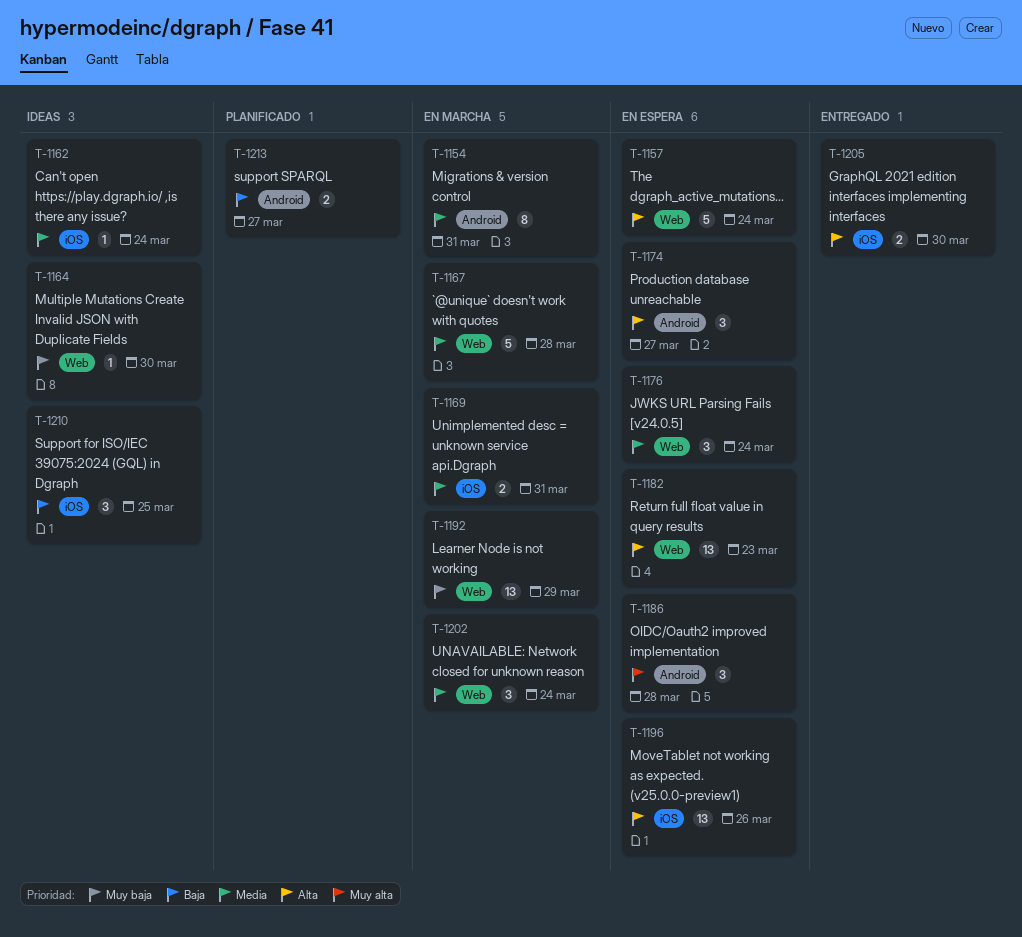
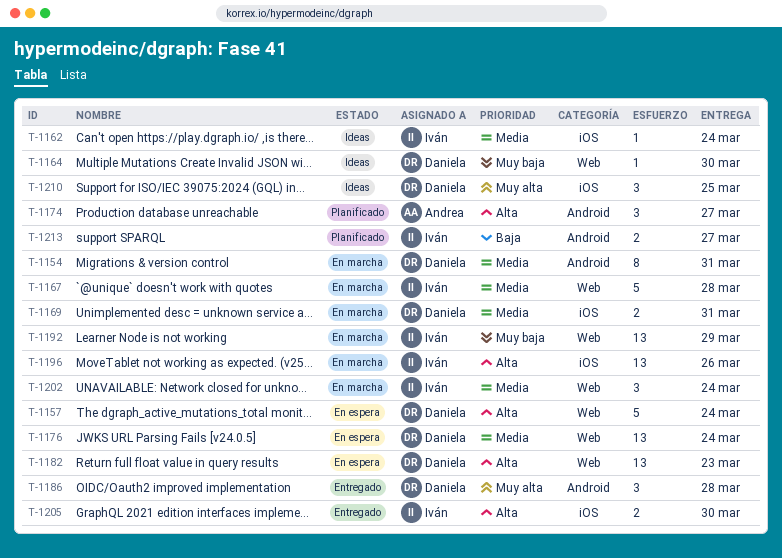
T-1174, status: En espera -> Planificado
T-1176, estimate: 3 -> 13
T-1186, status: En espera -> Entregado
T-1196, status: En espera -> En marcha
T-1210, priority: Baja -> Muy alta

